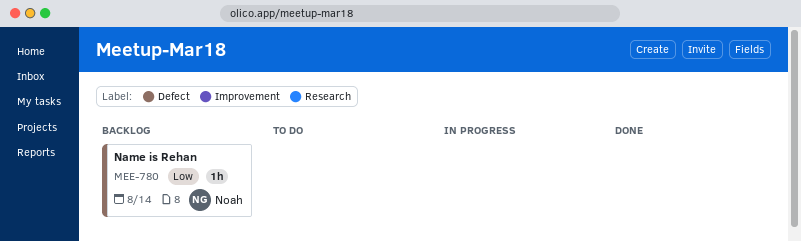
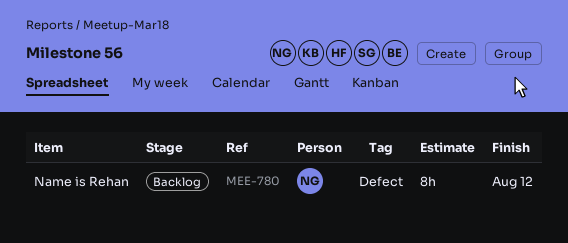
MEE-780, estimate: 1h -> 8h
MEE-780, due: Aug 14 -> Aug 12

